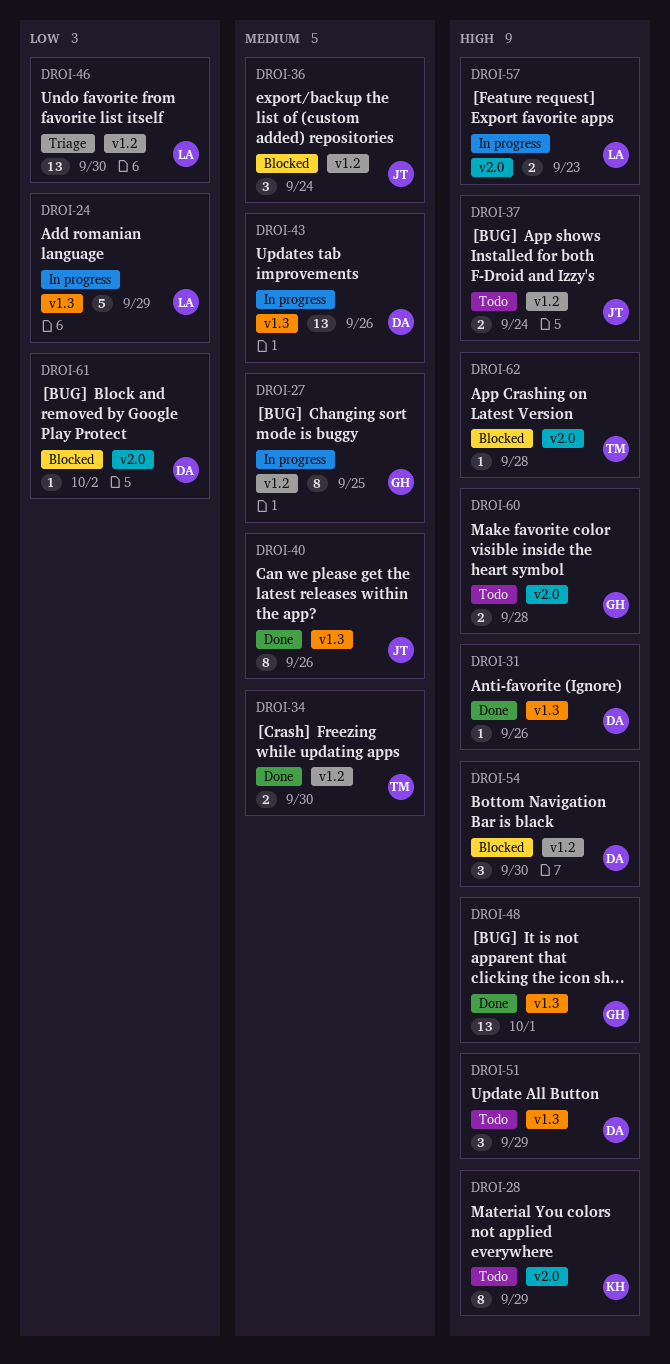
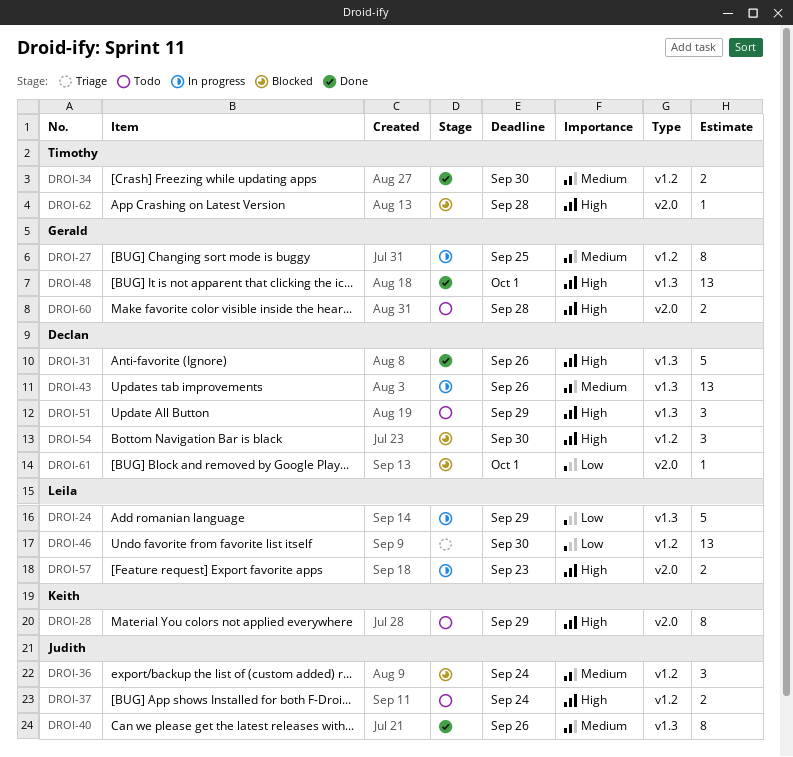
DROI-31, estimate: 1 -> 5
DROI-61, due: Oct 2 -> Oct 1

